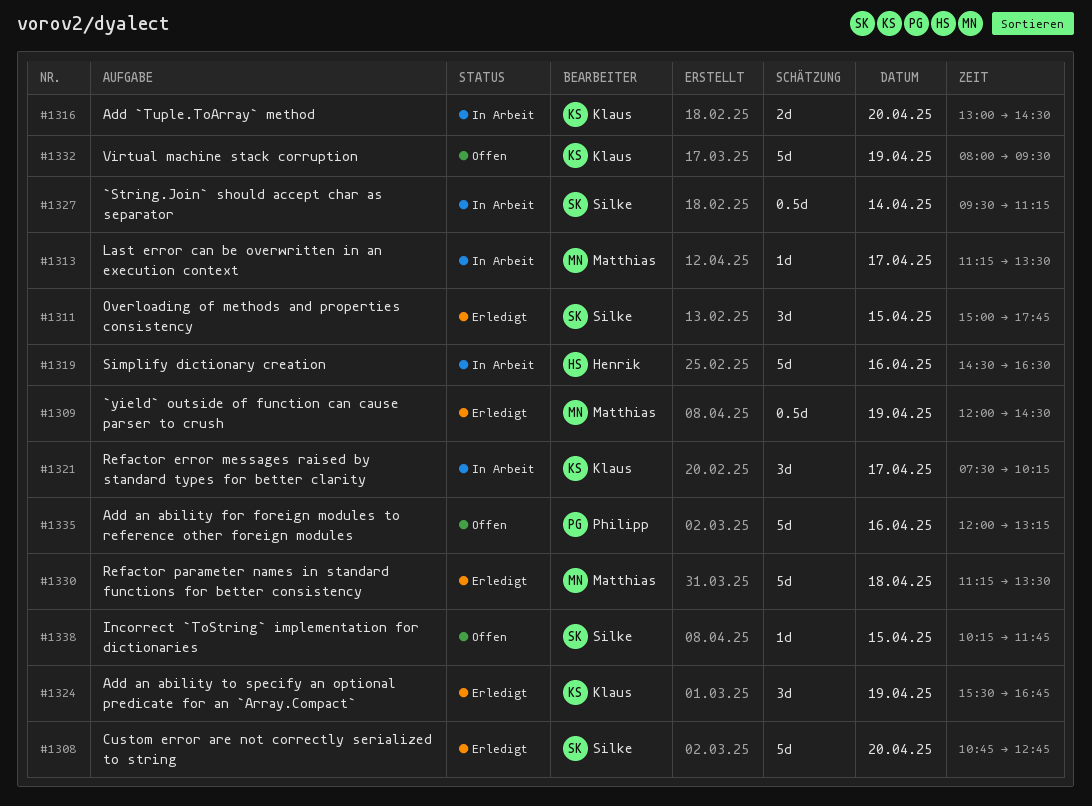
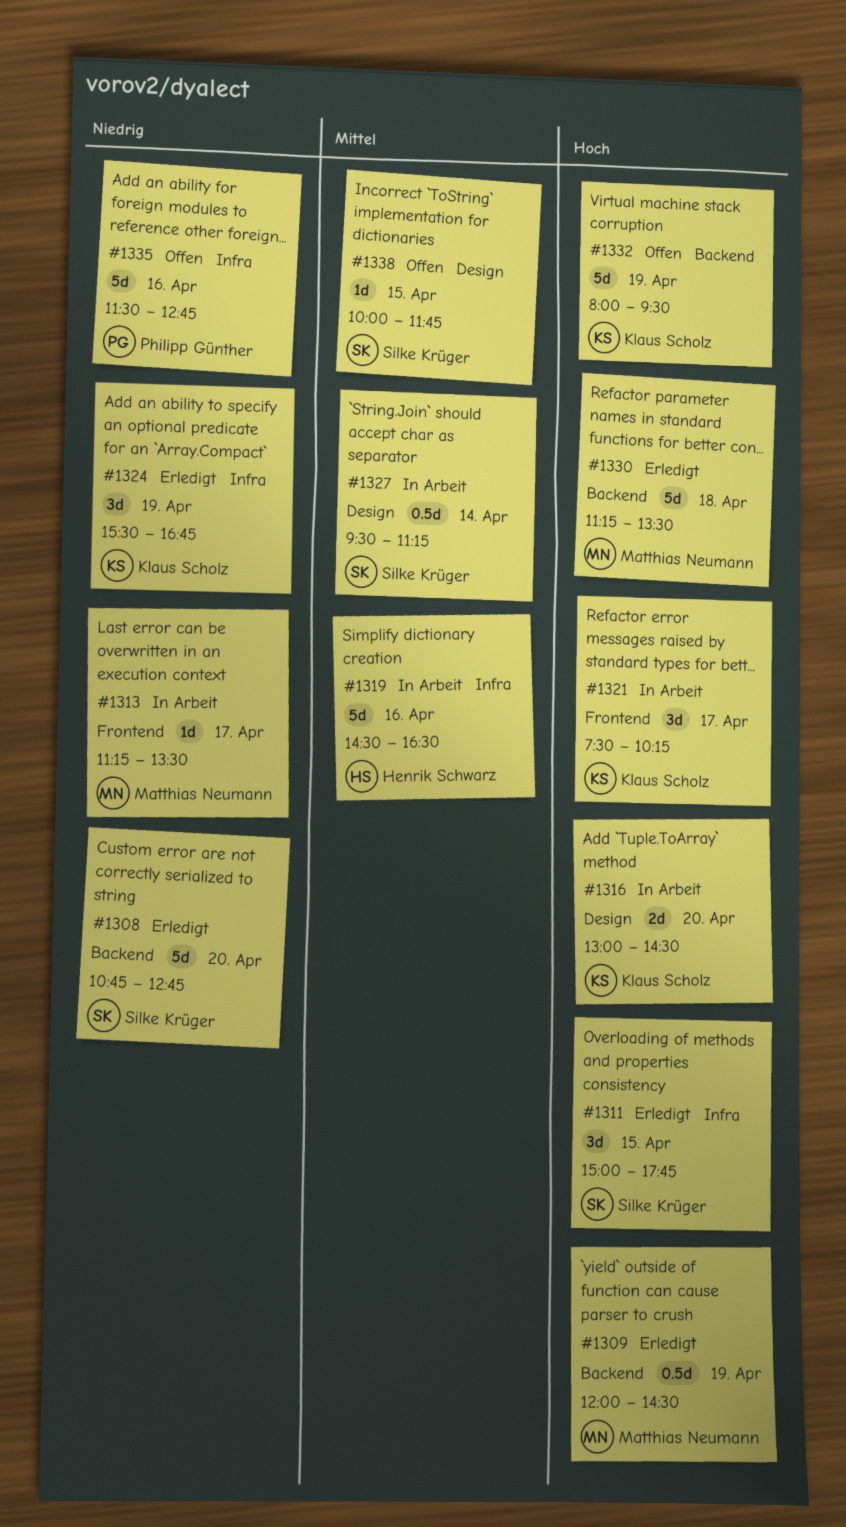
#1335, begins: 12:00 -> 11:30
#1335, ends: 13:15 -> 12:45
#1338, begins: 10:15 -> 10:00

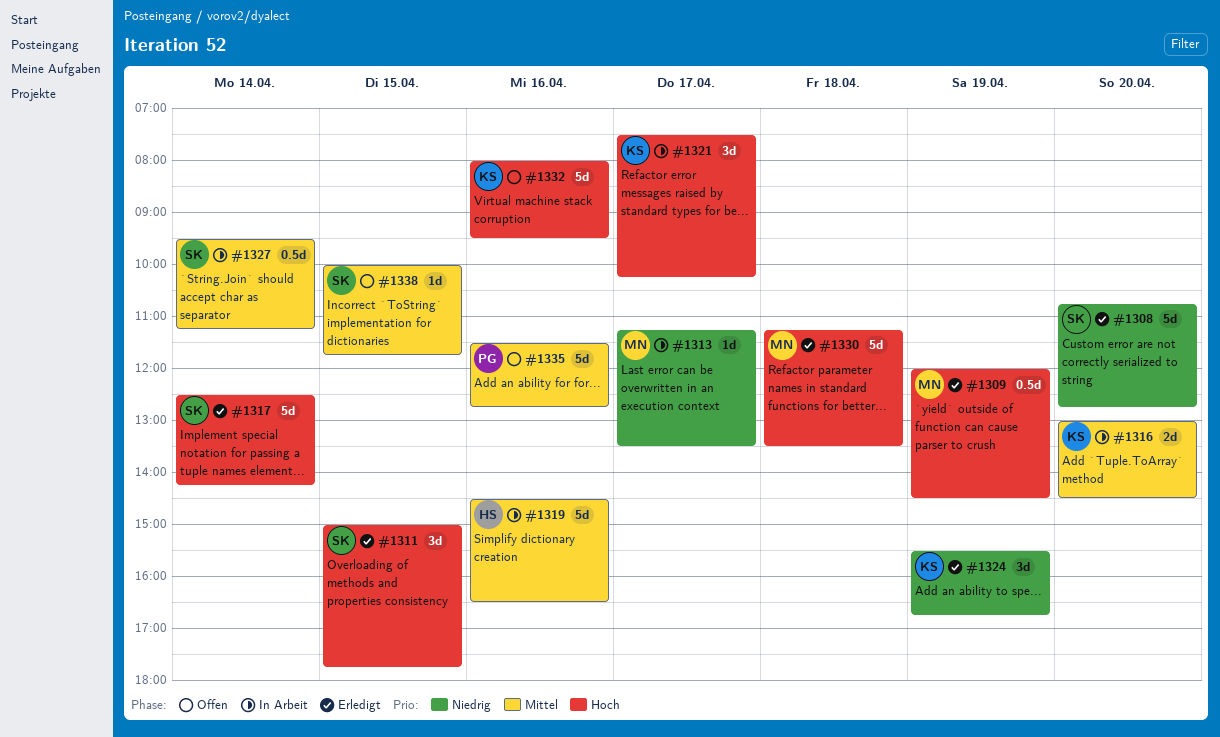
#1316, priority: Hoch -> Mittel
#1317: none -> present
#1332, day: Apr 19 -> Apr 16
#1335, priority: Niedrig -> Mittel

